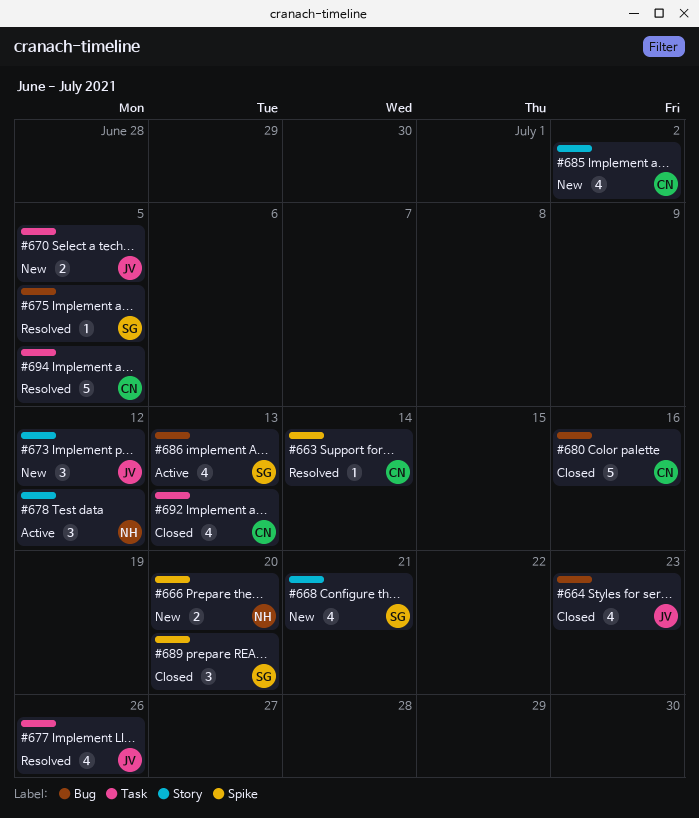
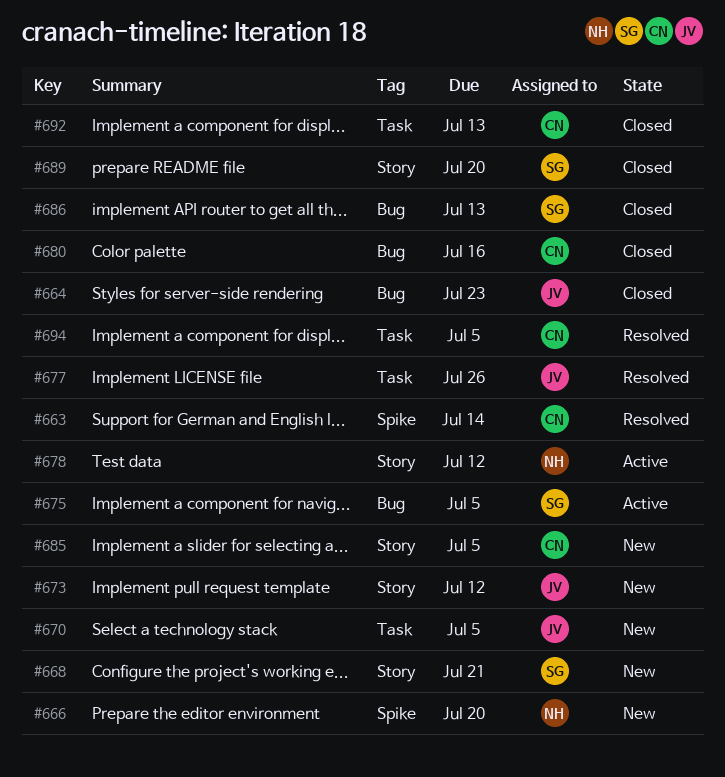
#675, status: Resolved -> Active
#685, due: Jul 2 -> Jul 5
#686, status: Active -> Closed
#689, label: Spike -> Story

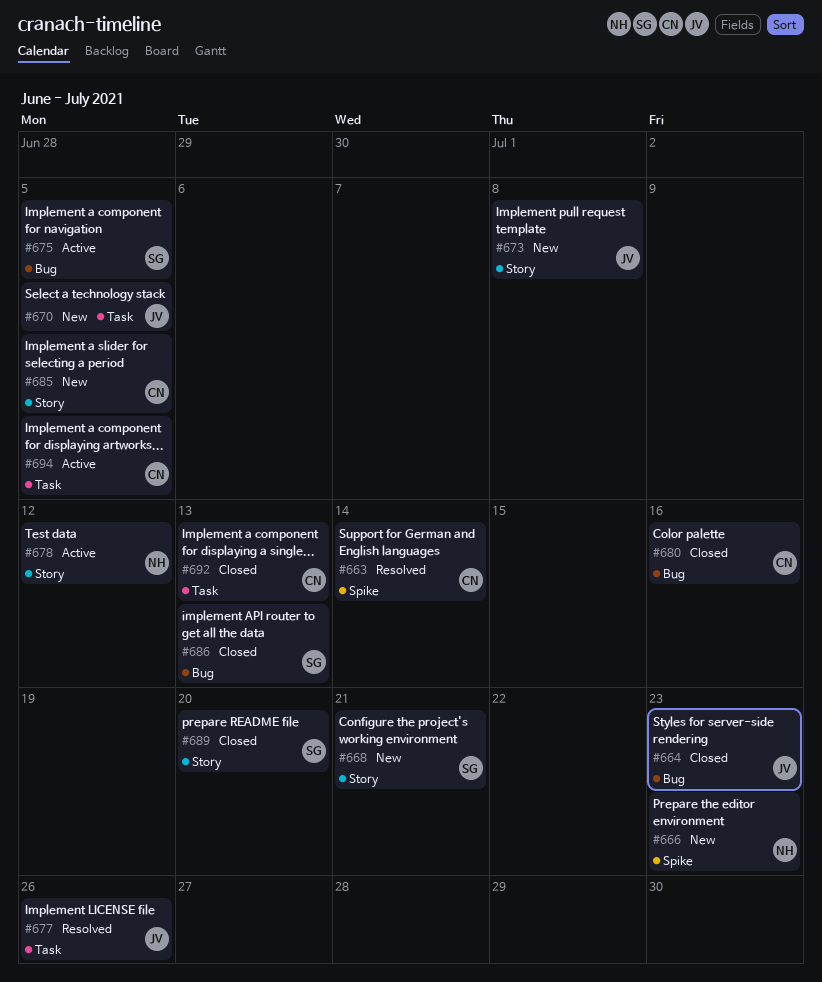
#666, due: Jul 20 -> Jul 23
#673, due: Jul 12 -> Jul 8
#694, status: Resolved -> Active

